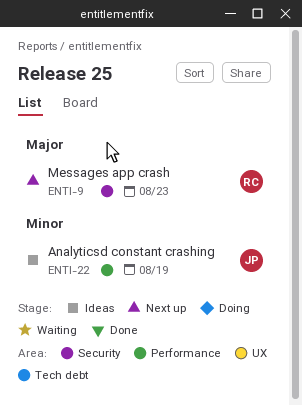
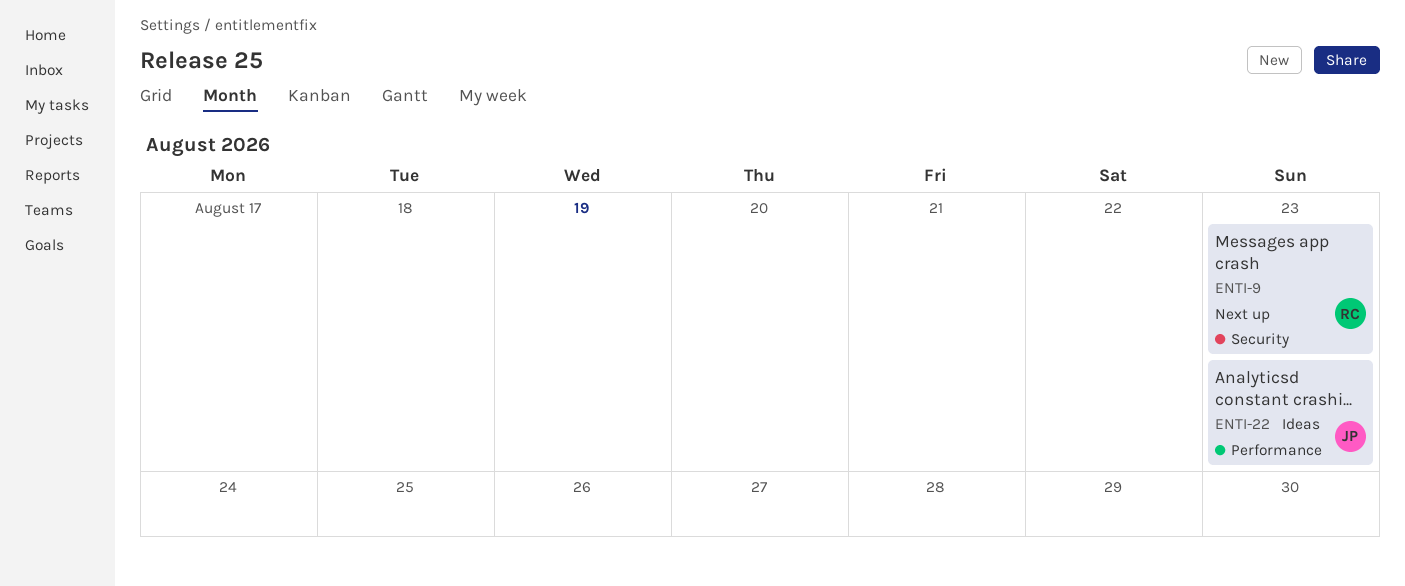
ENTI-22, due: Aug 19 -> Aug 23

